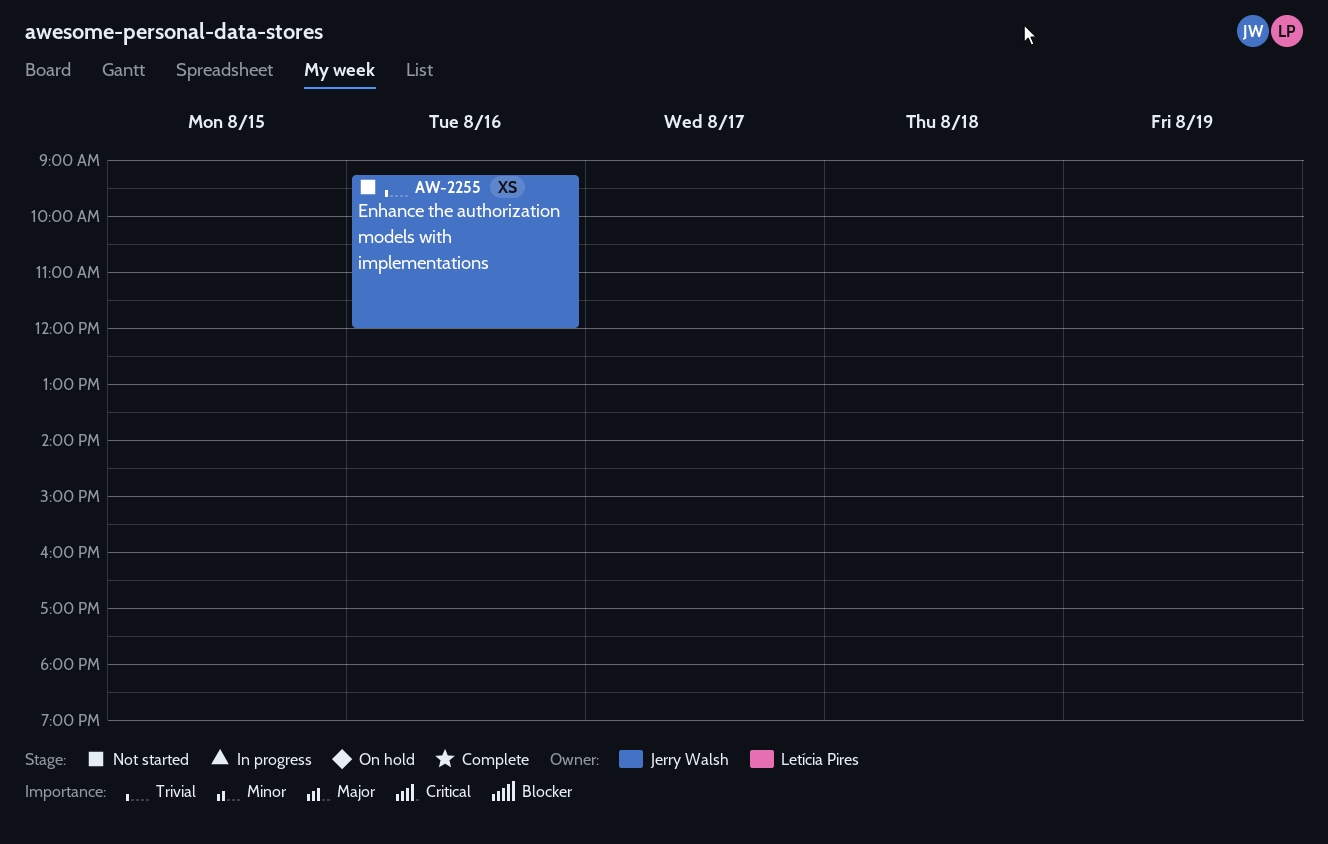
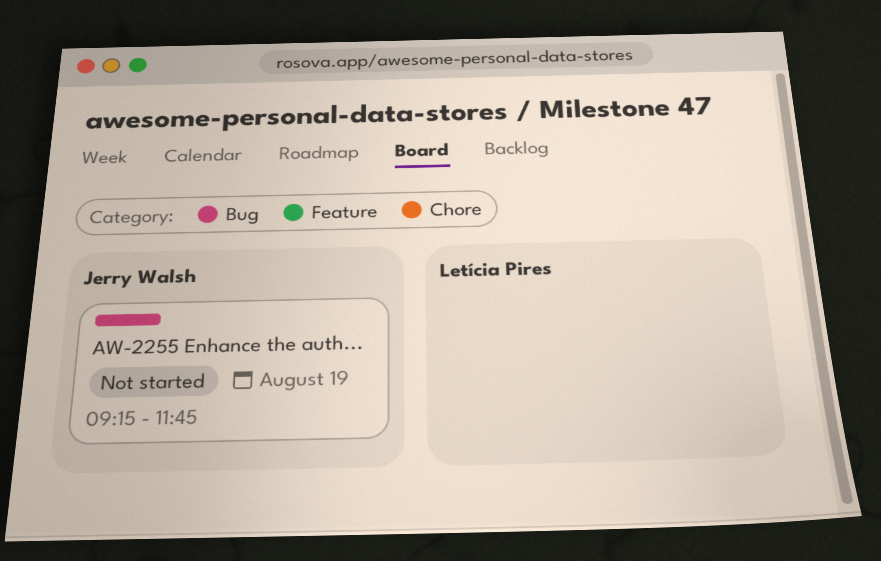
AW-2255, day: Aug 16 -> Aug 19
AW-2255, ends: 12:00 -> 11:45

